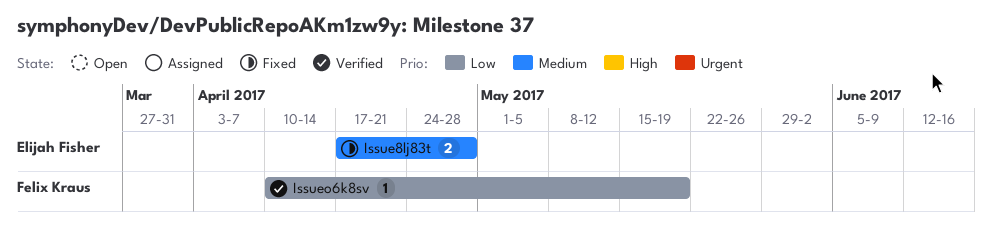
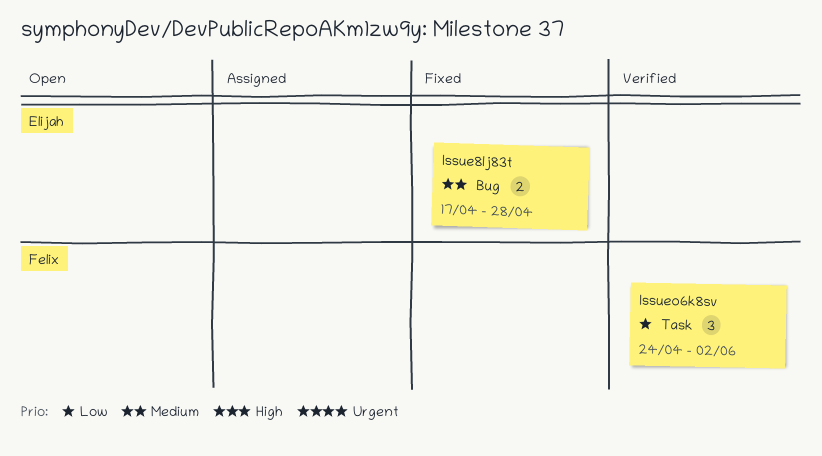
Issueo6k8sv, estimate: 1 -> 3
Issueo6k8sv, start: Apr 10 -> Apr 24
Issueo6k8sv, due: May 19 -> Jun 2

